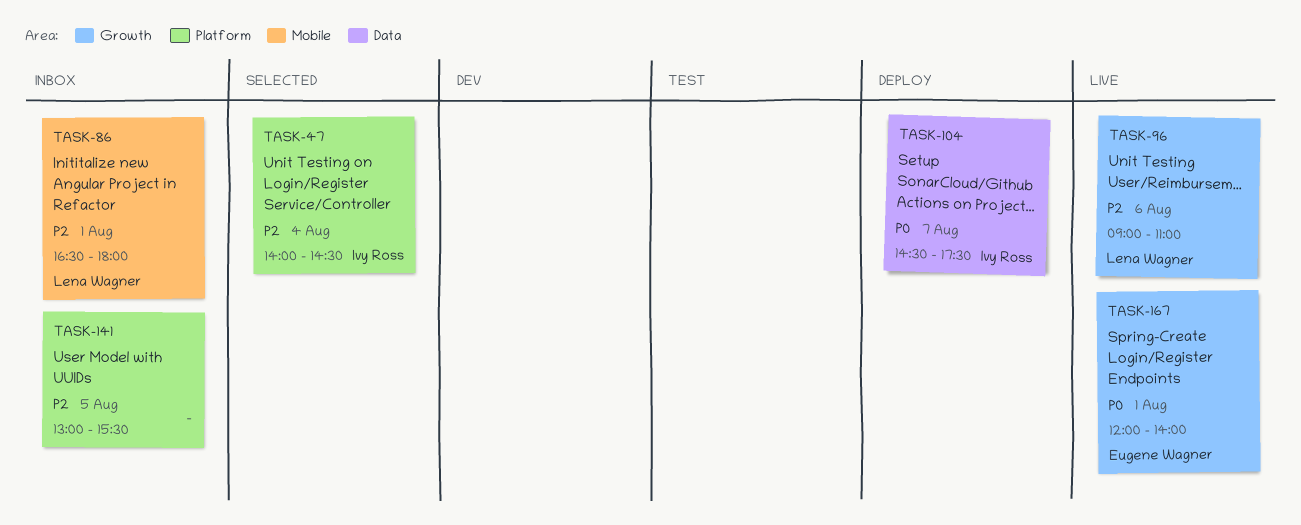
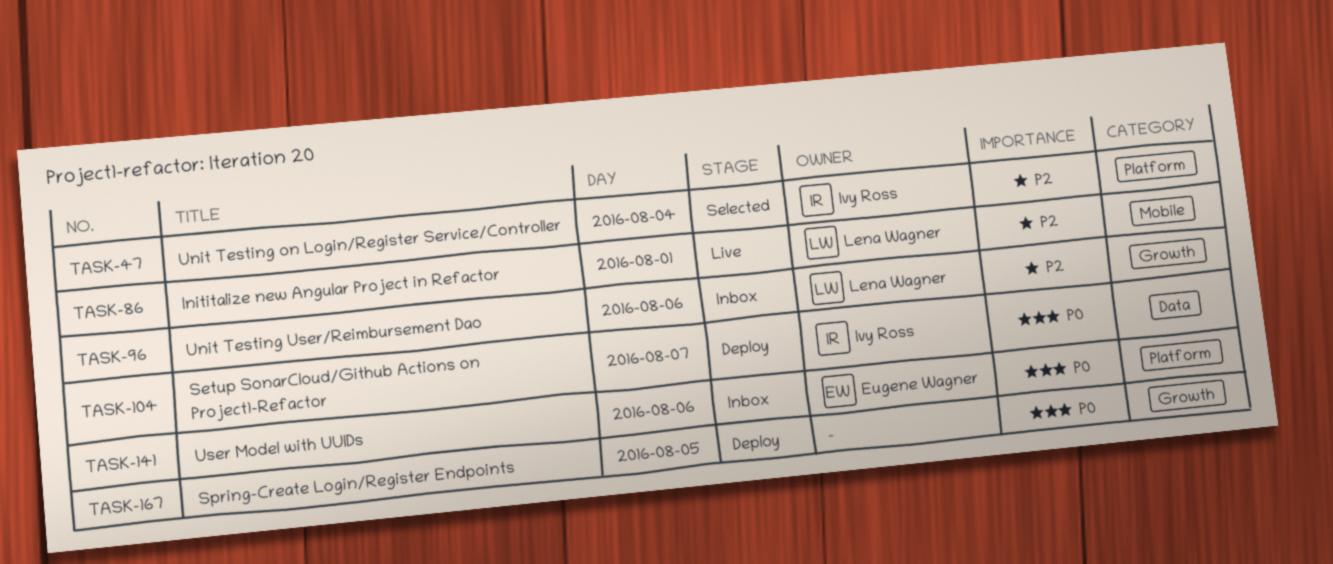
TASK-86, status: Inbox -> Live
TASK-96, status: Live -> Inbox
TASK-141, owner: none -> Eugene Wagner
TASK-141, priority: P2 -> P0
TASK-141, day: Aug 5 -> Aug 6
TASK-167, status: Live -> Deploy
TASK-167, owner: Eugene Wagner -> none
TASK-167, day: Aug 1 -> Aug 5

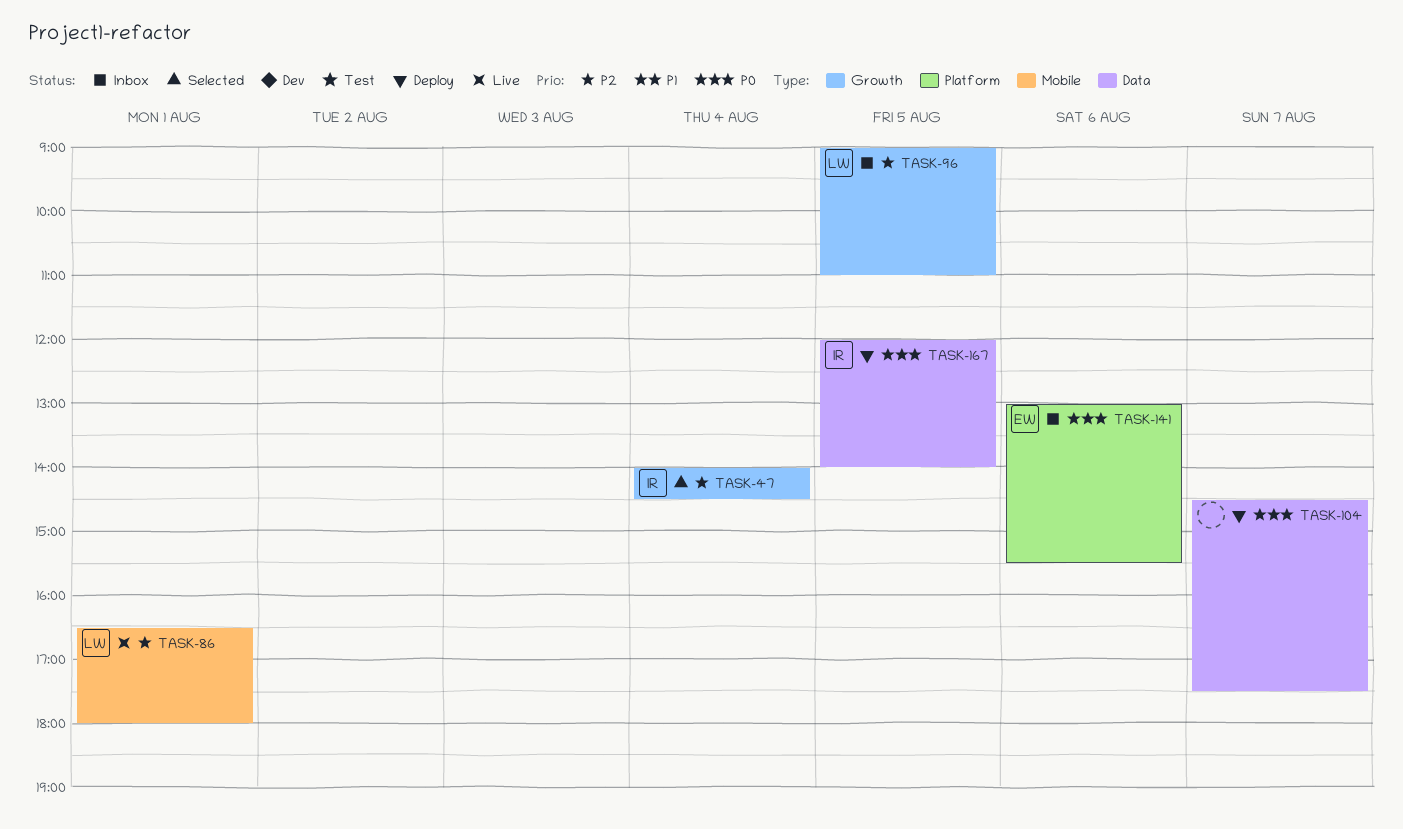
TASK-47, label: Platform -> Growth
TASK-96, day: Aug 6 -> Aug 5
TASK-104, owner: Ivy Ross -> none
TASK-167, owner: none -> Ivy Ross
TASK-167, label: Growth -> Data

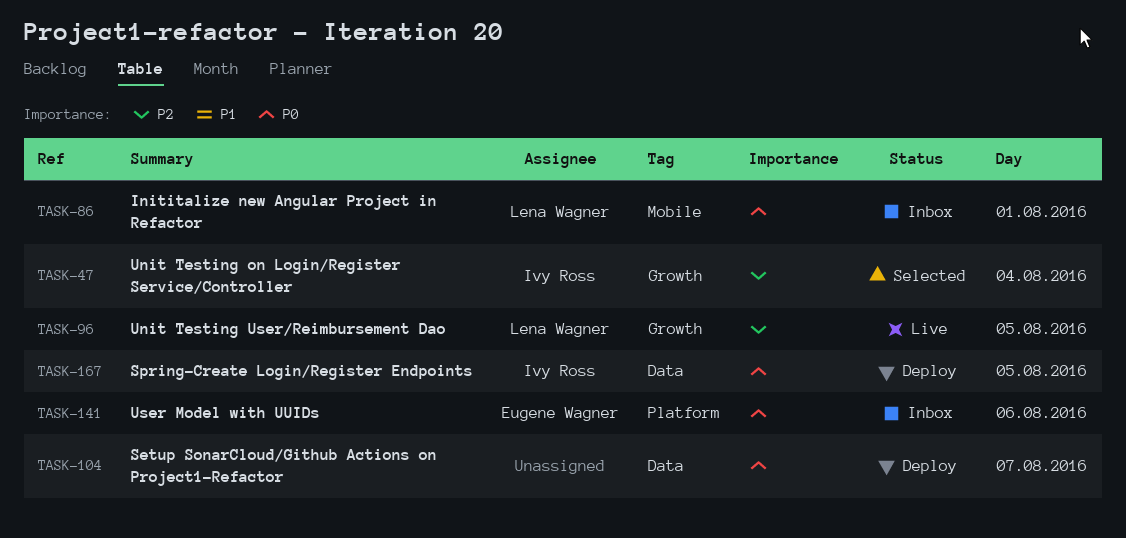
TASK-86, status: Live -> Inbox
TASK-86, priority: P2 -> P0
TASK-96, status: Inbox -> Live

